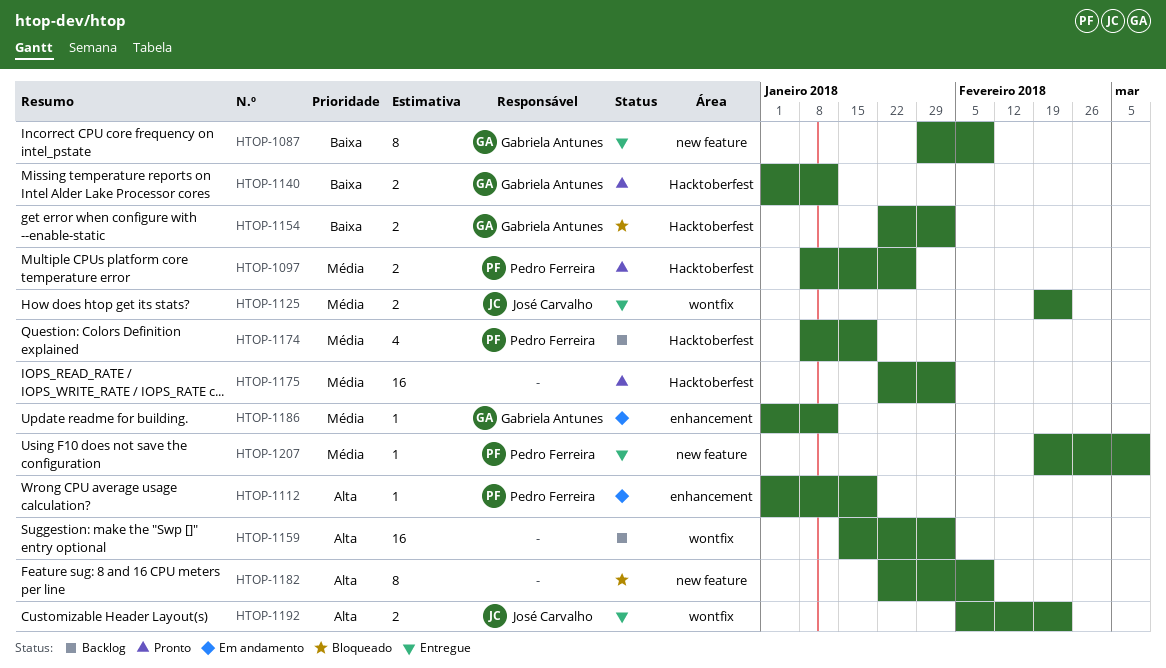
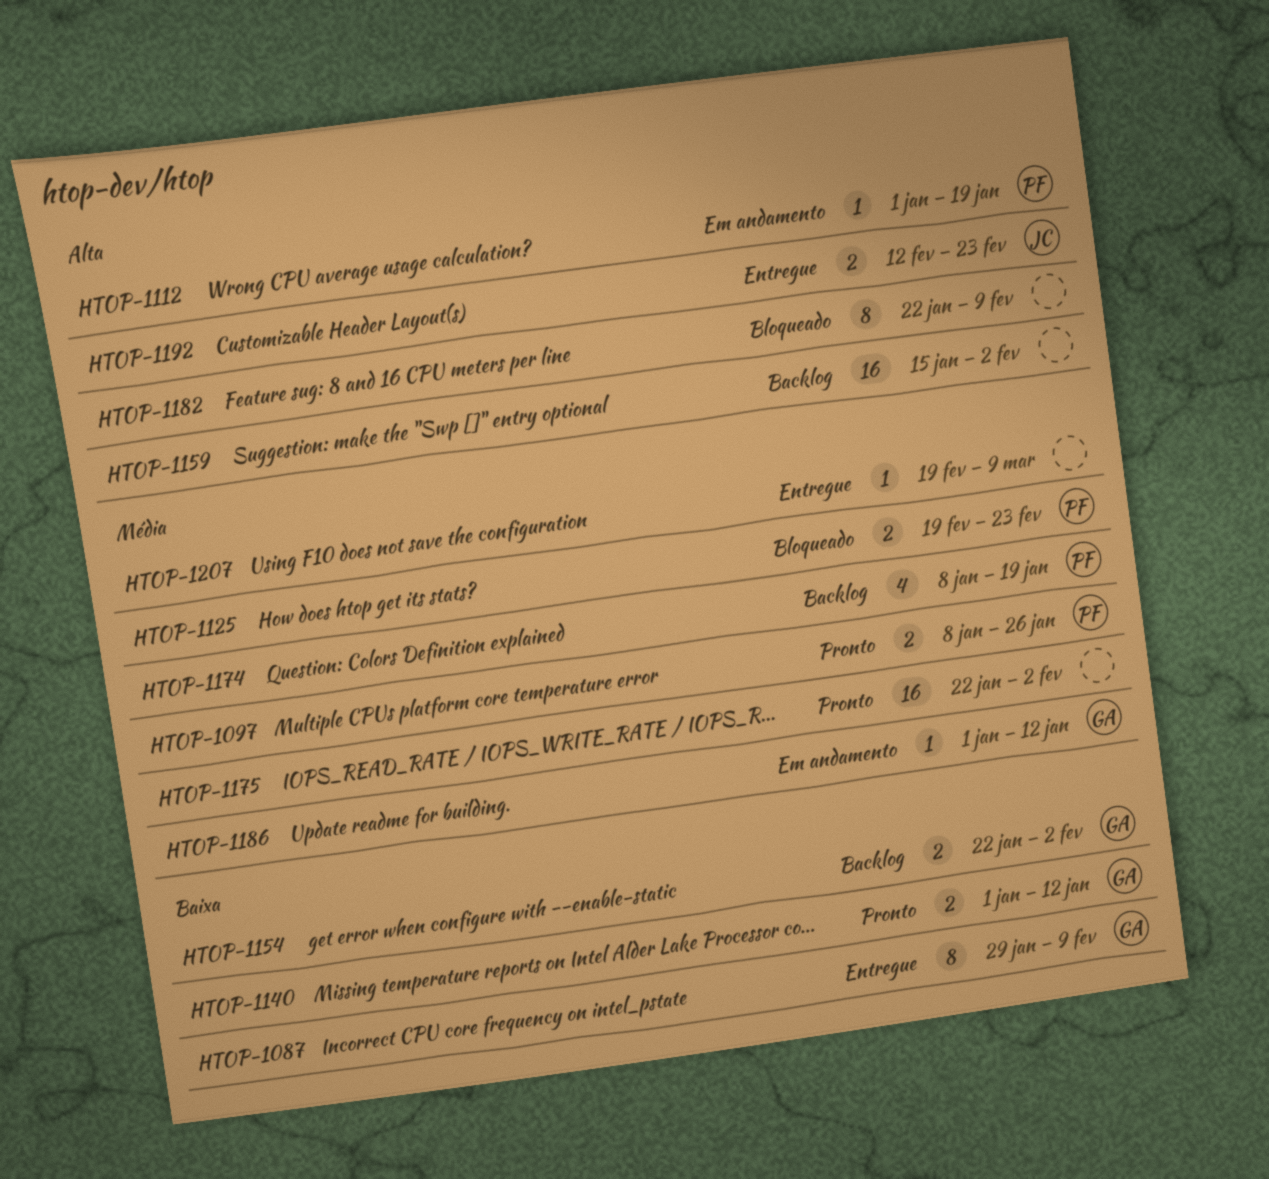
HTOP-1125, status: Entregue -> Bloqueado
HTOP-1125, owner: José Carvalho -> Pedro Ferreira
HTOP-1154, status: Bloqueado -> Backlog
HTOP-1192, start: Feb 5 -> Feb 12
HTOP-1207, owner: Pedro Ferreira -> none

